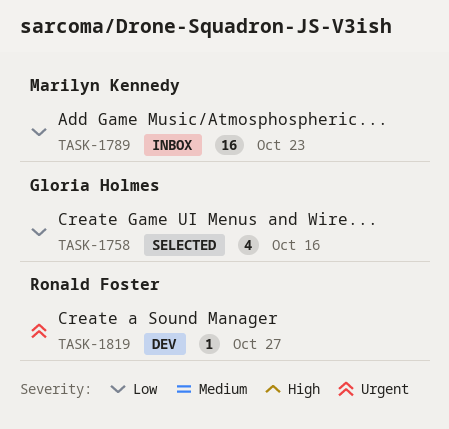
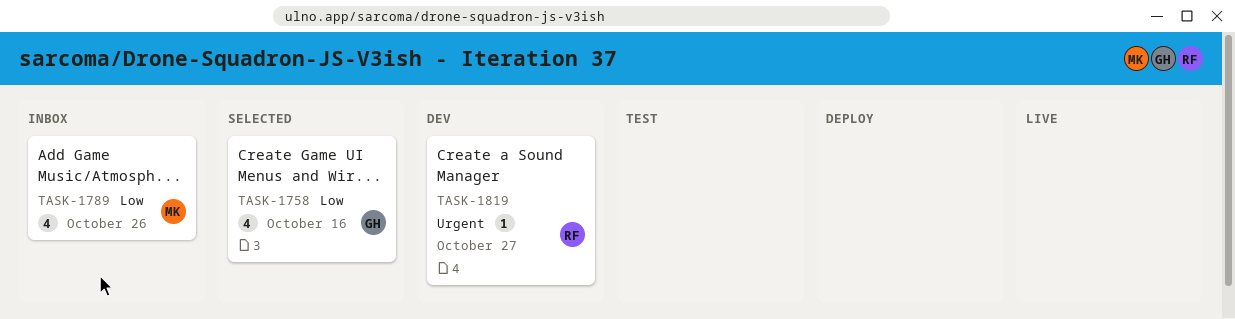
TASK-1789, estimate: 16 -> 4
TASK-1789, due: Oct 23 -> Oct 26

